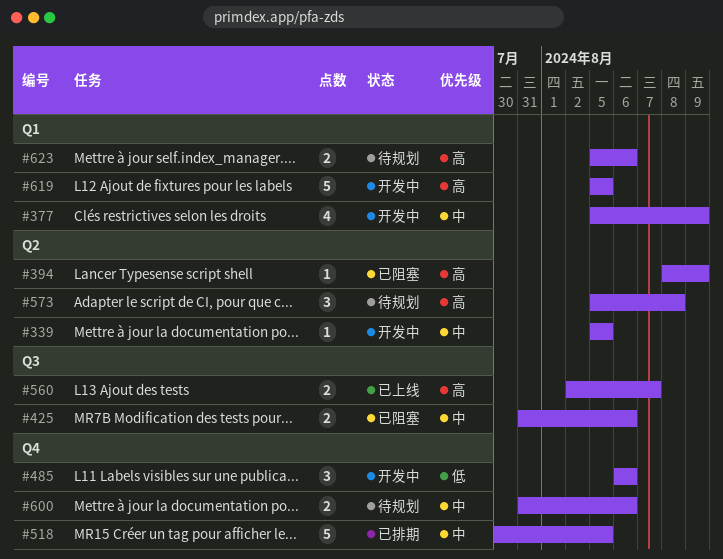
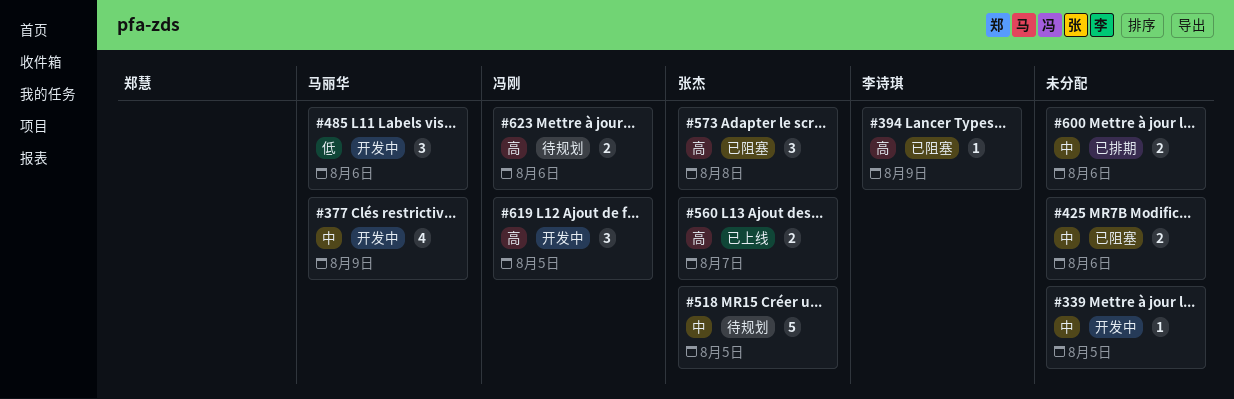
#518, status: 已排期 -> 待规划
#573, status: 待规划 -> 已阻塞
#600, status: 待规划 -> 已排期
#619, estimate: 5 -> 3

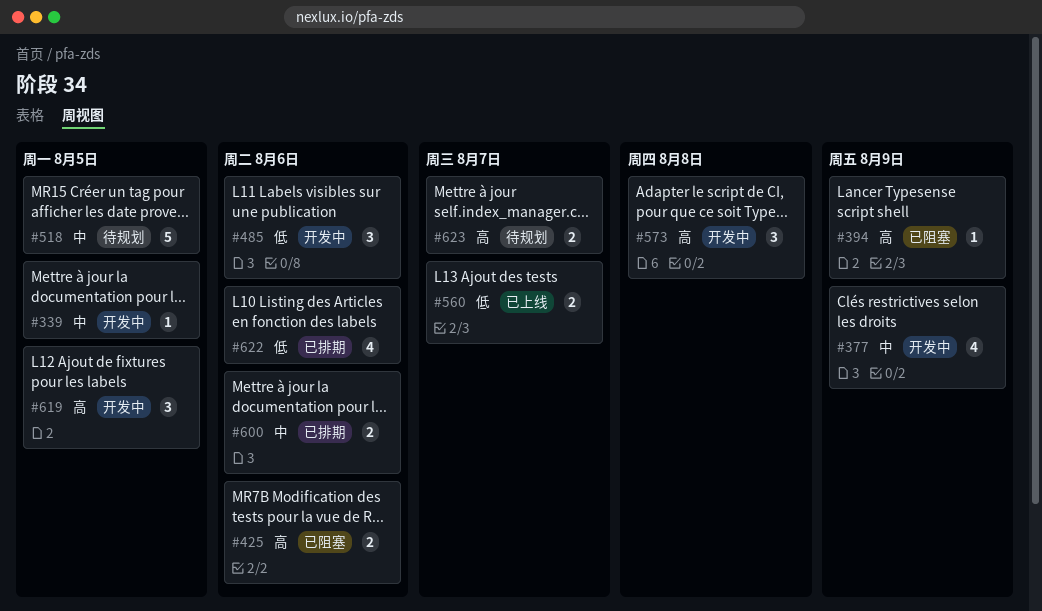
#425, priority: 中 -> 高
#560, priority: 高 -> 低
#573, status: 已阻塞 -> 开发中
#622: none -> present
#623, due: Aug 6 -> Aug 7

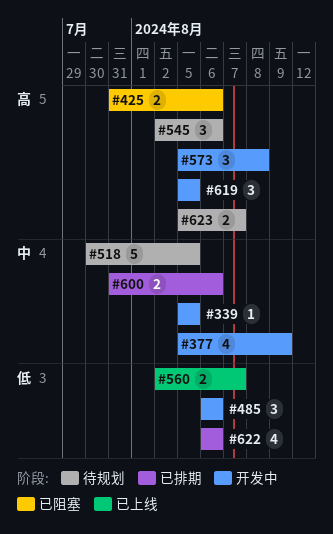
#394: present -> none
#545: none -> present

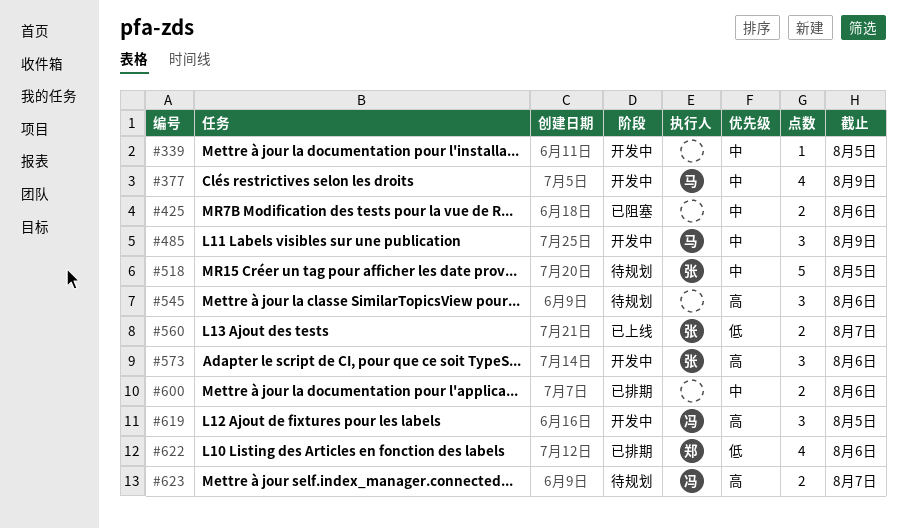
#425, priority: 高 -> 中
#485, priority: 低 -> 中
#485, due: Aug 6 -> Aug 9
#573, due: Aug 8 -> Aug 6

